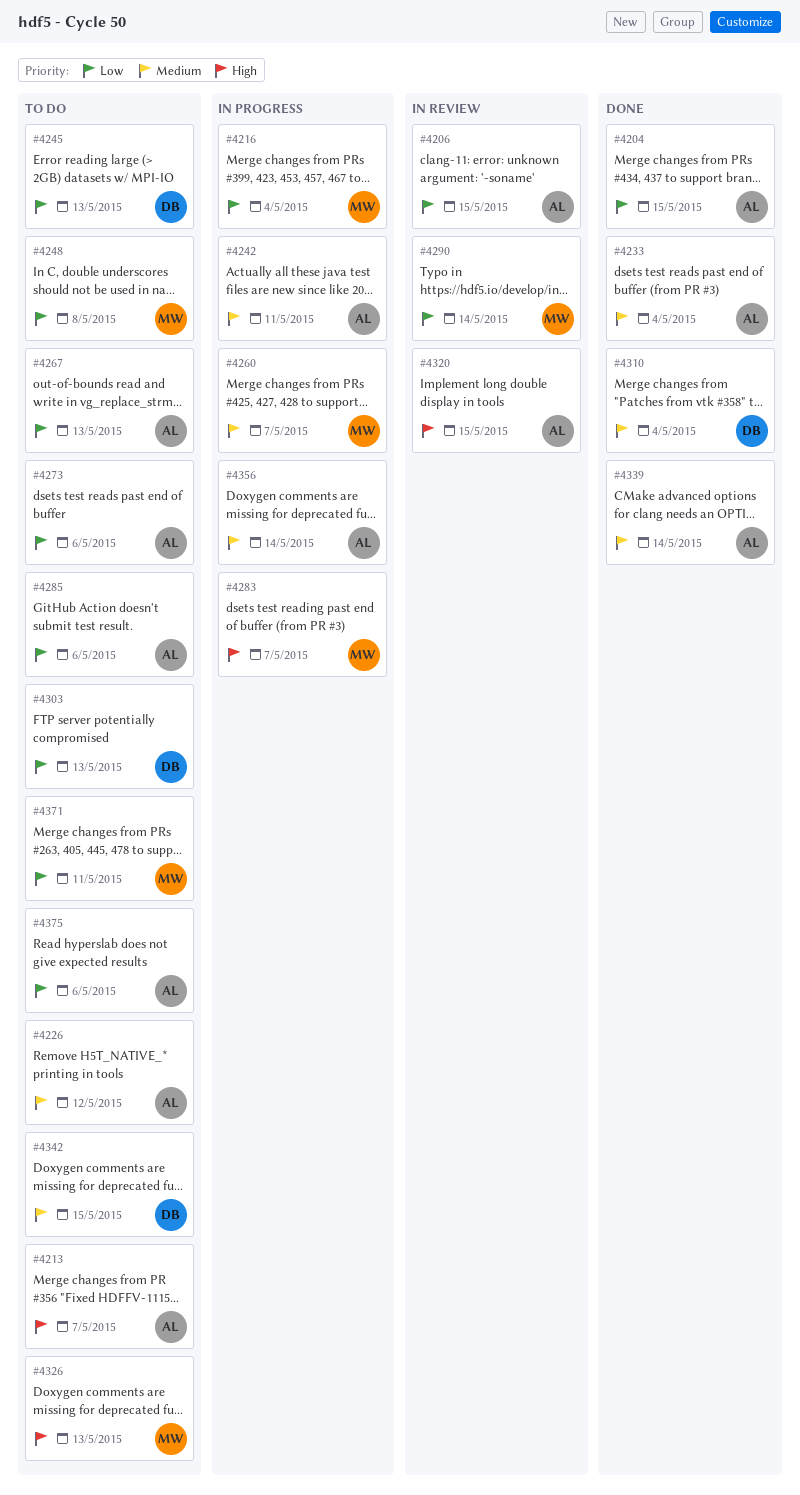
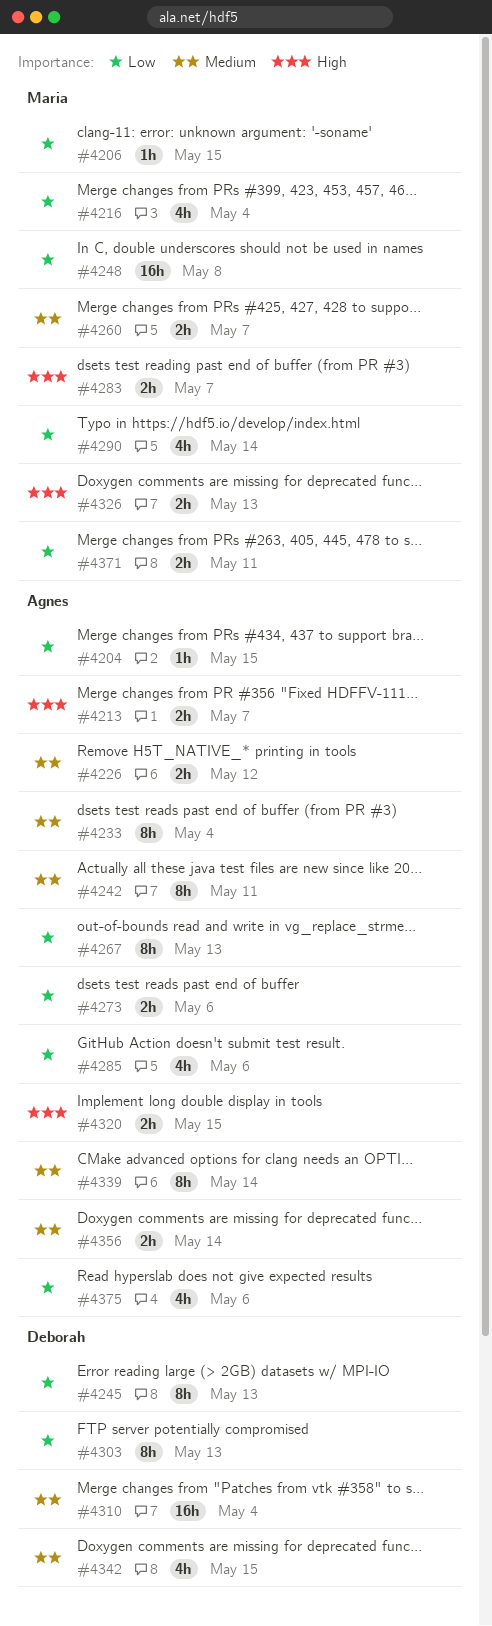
#4206, owner: Agnes -> Maria

